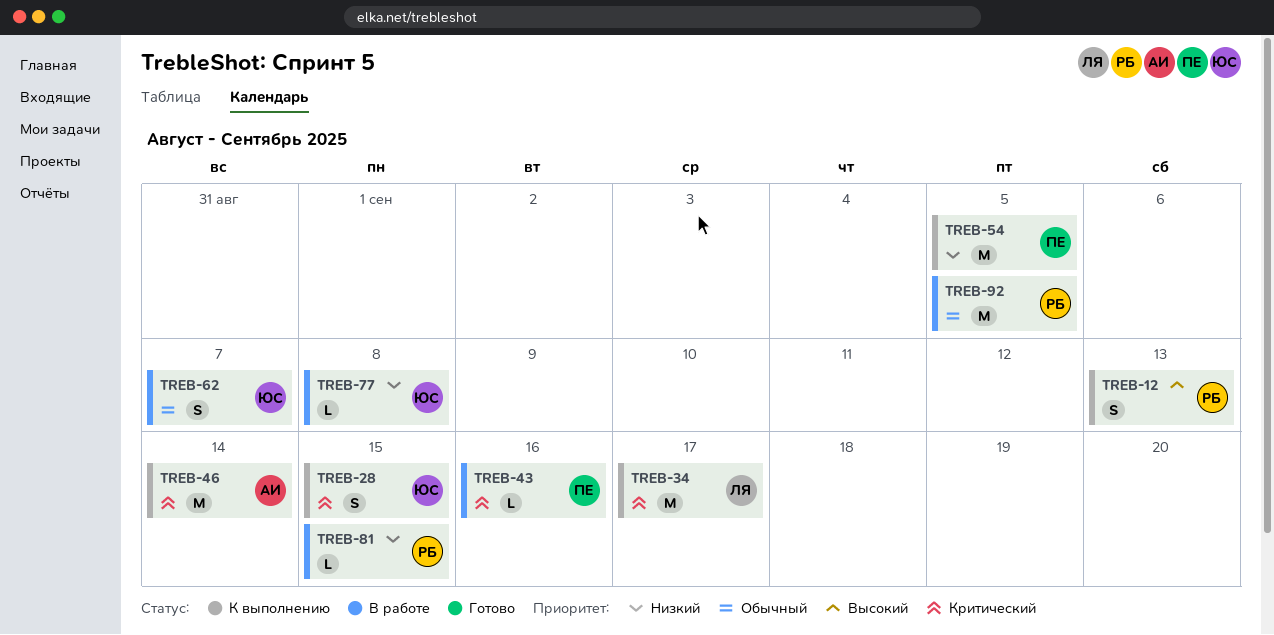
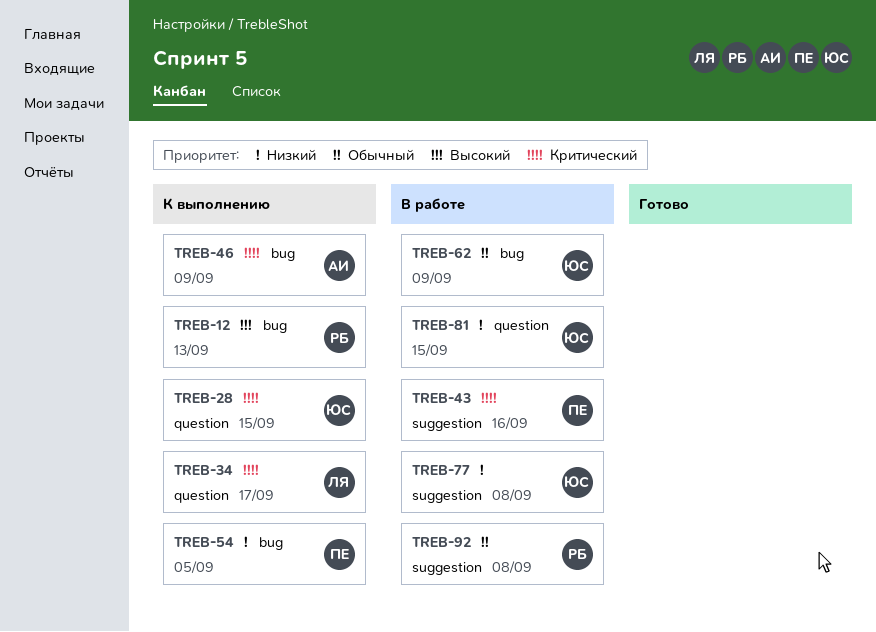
TREB-46, due: Sep 14 -> Sep 9
TREB-62, due: Sep 7 -> Sep 9
TREB-81, owner: РБ -> ЮС
TREB-92, due: Sep 5 -> Sep 8

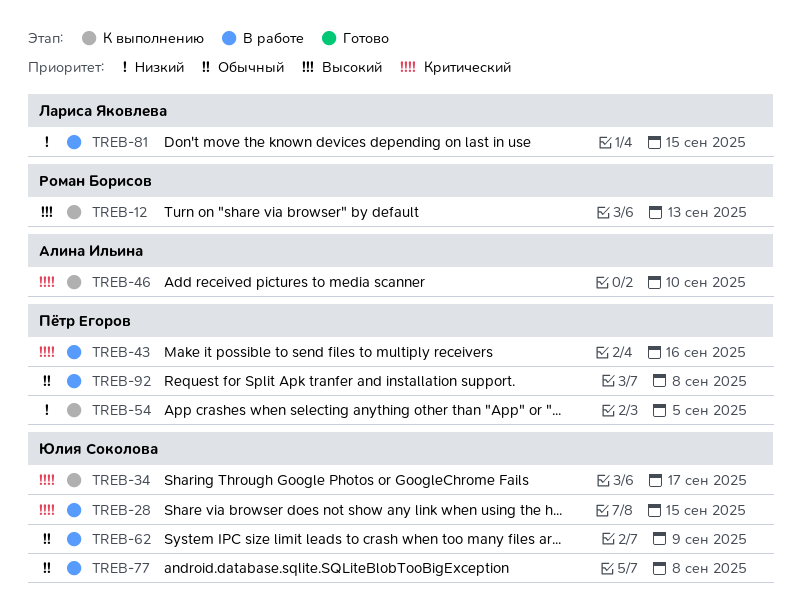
TREB-28, status: К выполнению -> В работе
TREB-34, owner: Лариса Яковлева -> Юлия Соколова
TREB-46, due: Sep 9 -> Sep 10
TREB-77, priority: Низкий -> Обычный
TREB-81, owner: Юлия Соколова -> Лариса Яковлева
TREB-92, owner: Роман Борисов -> Пётр Егоров

